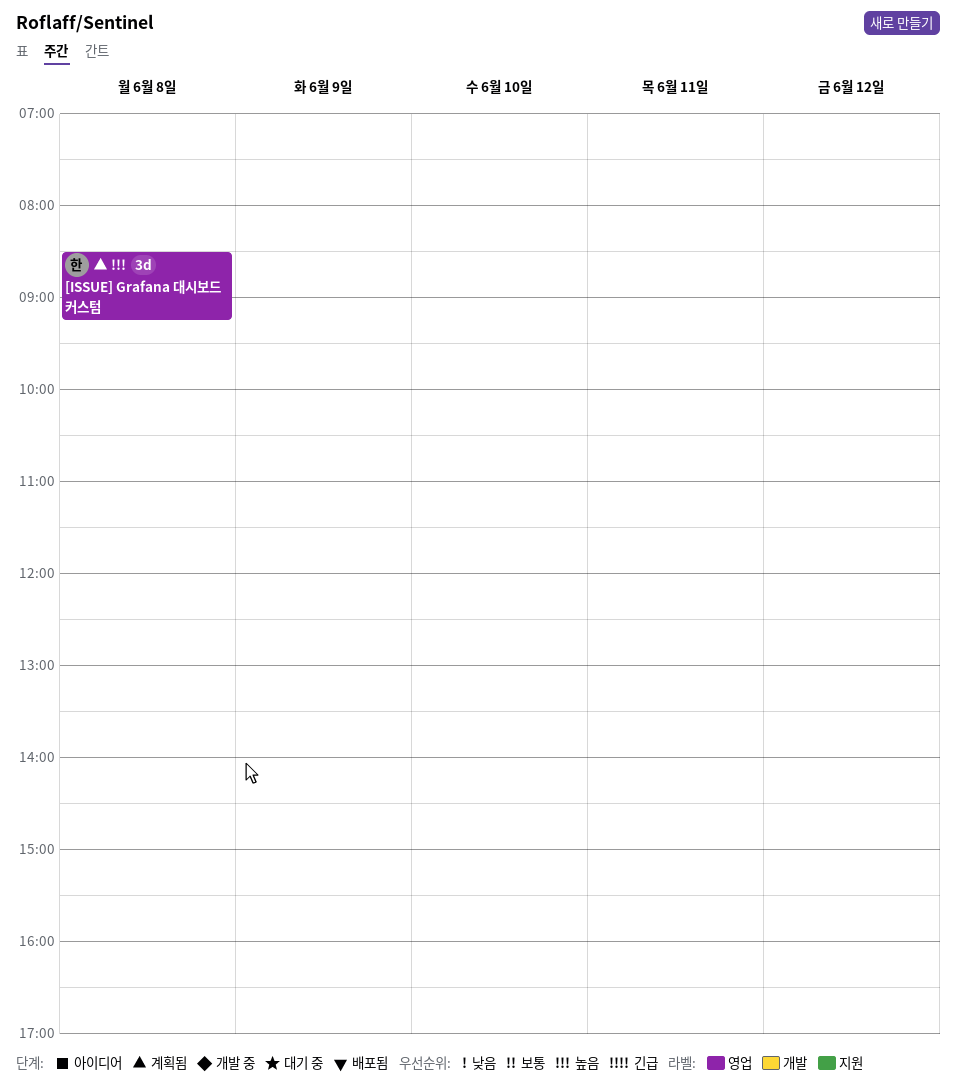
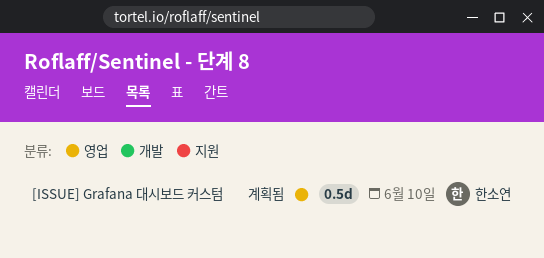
[ISSUE] Grafana 대시보드 커스텀, estimate: 3d -> 0.5d
[ISSUE] Grafana 대시보드 커스텀, day: Jun 8 -> Jun 10

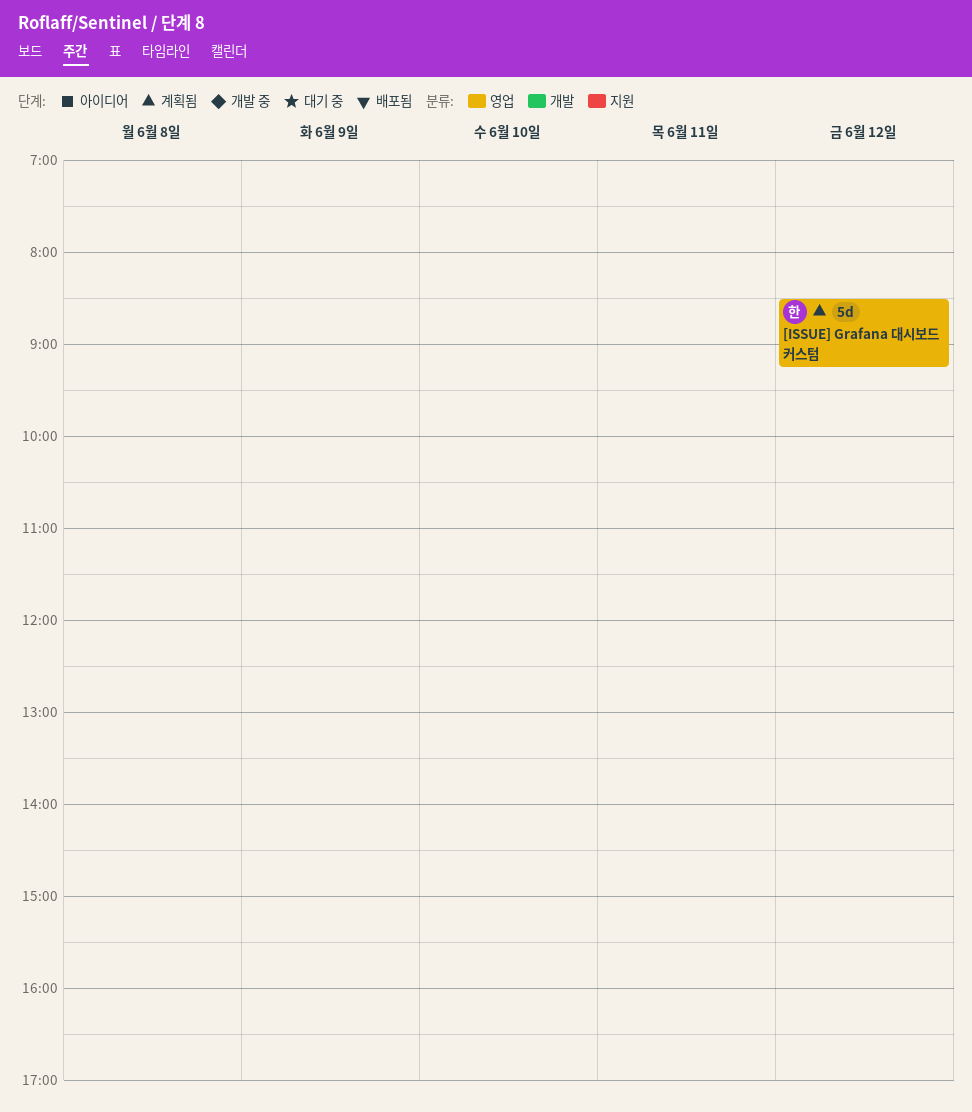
[ISSUE] Grafana 대시보드 커스텀, estimate: 0.5d -> 5d
[ISSUE] Grafana 대시보드 커스텀, day: Jun 10 -> Jun 12

